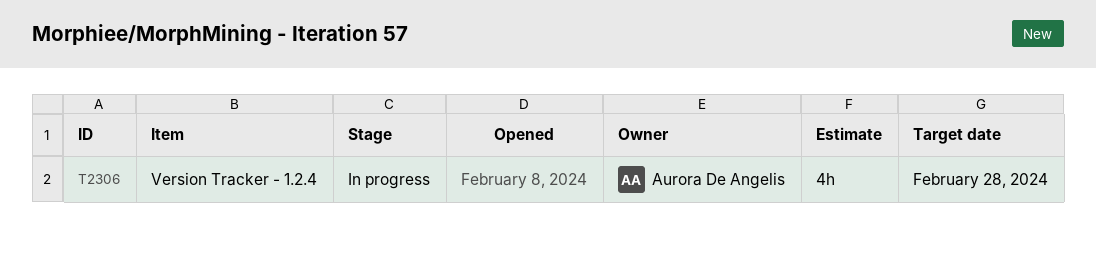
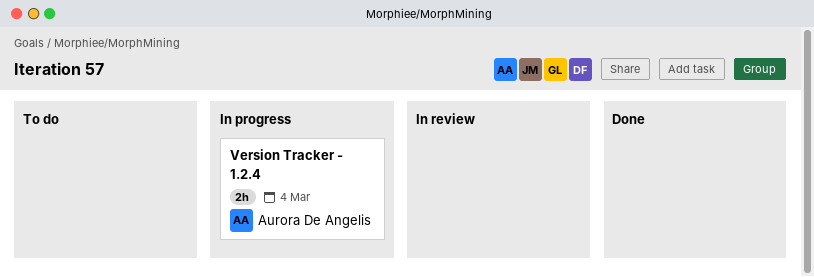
Version Tracker - 1.2.4, estimate: 4h -> 2h
Version Tracker - 1.2.4, due: Feb 28 -> Mar 4

